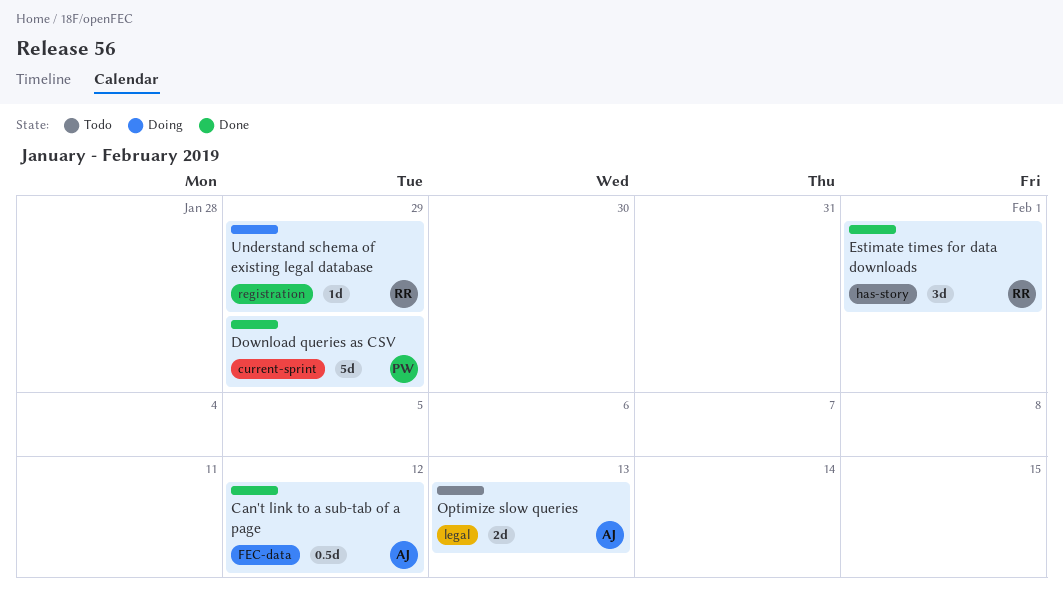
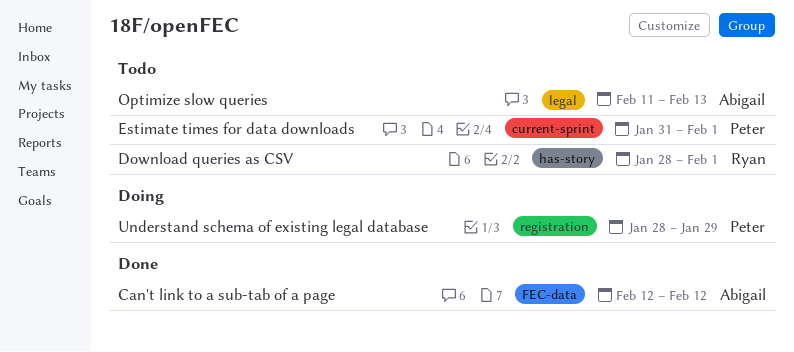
Download queries as CSV, status: Done -> Todo
Download queries as CSV, owner: Peter -> Ryan
Download queries as CSV, label: current-sprint -> has-story
Download queries as CSV, due: Jan 29 -> Feb 1
Estimate times for data downloads, status: Done -> Todo
Estimate times for data downloads, owner: Ryan -> Peter
Estimate times for data downloads, label: has-story -> current-sprint
Understand schema of existing legal database, owner: Ryan -> Peter

